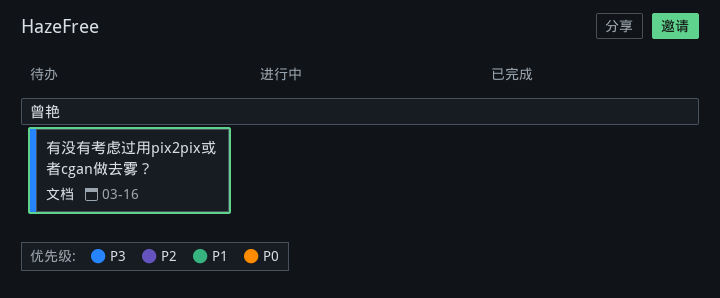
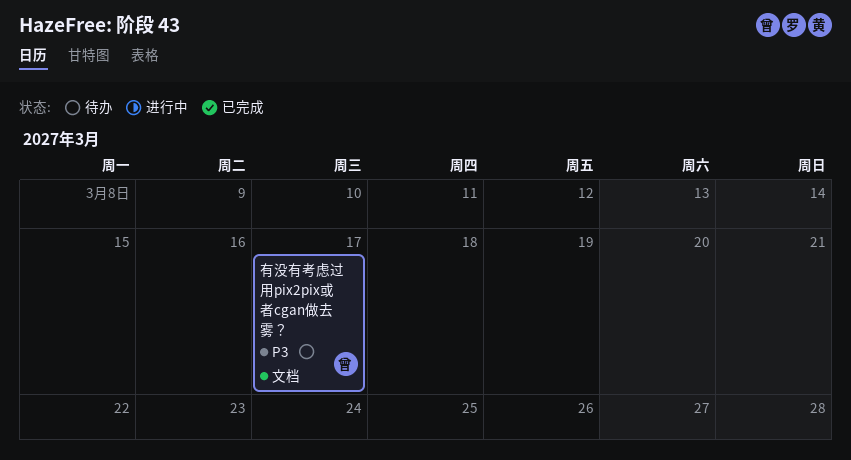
有没有考虑过用pix2pix或者cgan做去雾？, due: Mar 16 -> Mar 17

